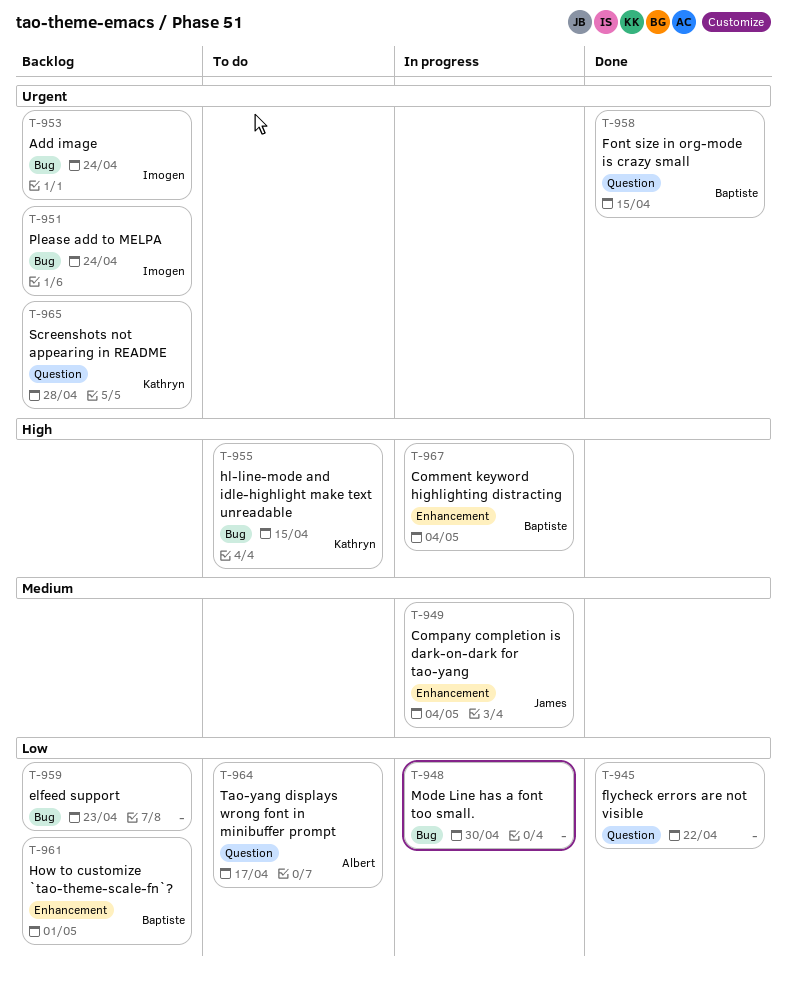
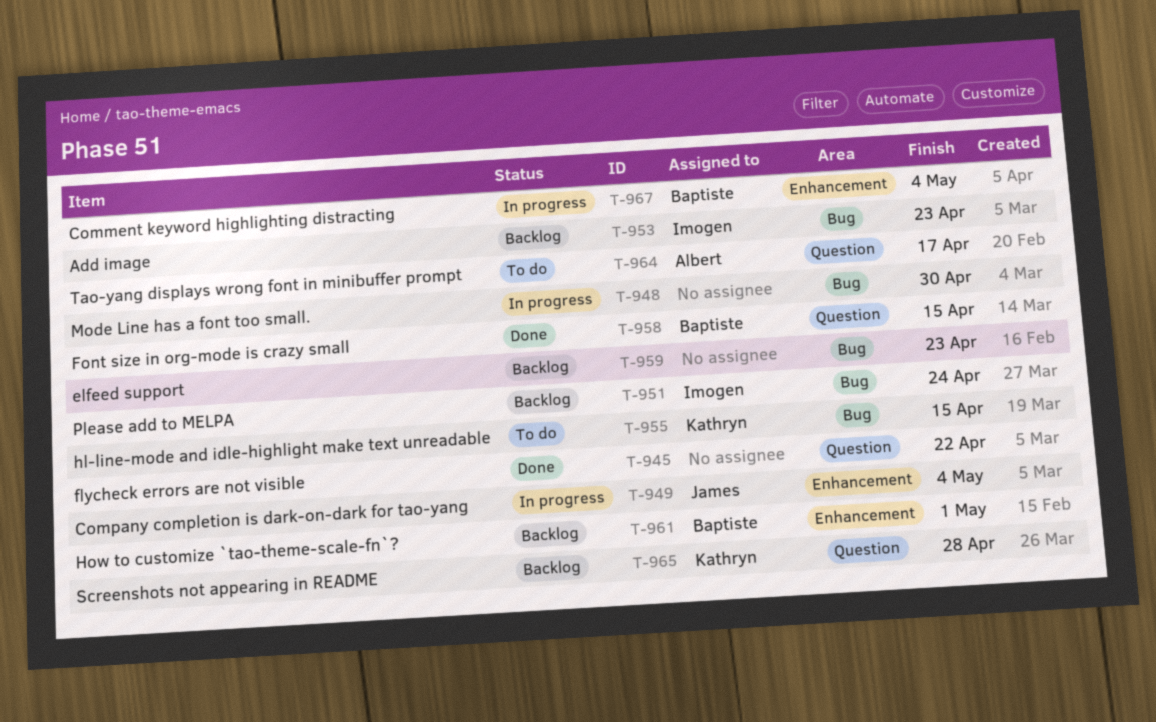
T-953, due: Apr 24 -> Apr 23

